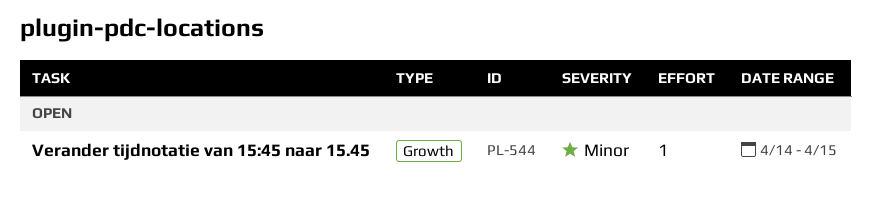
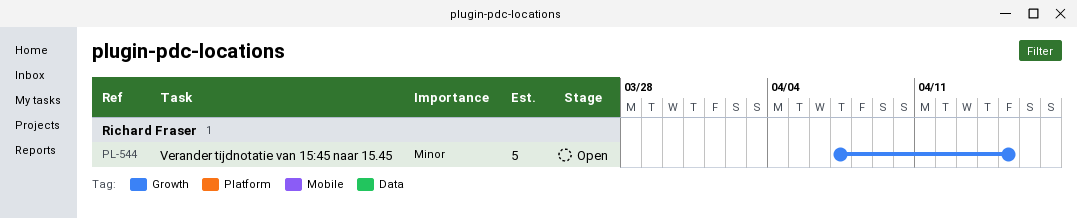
PL-544, estimate: 1 -> 5
PL-544, start: Apr 14 -> Apr 7

